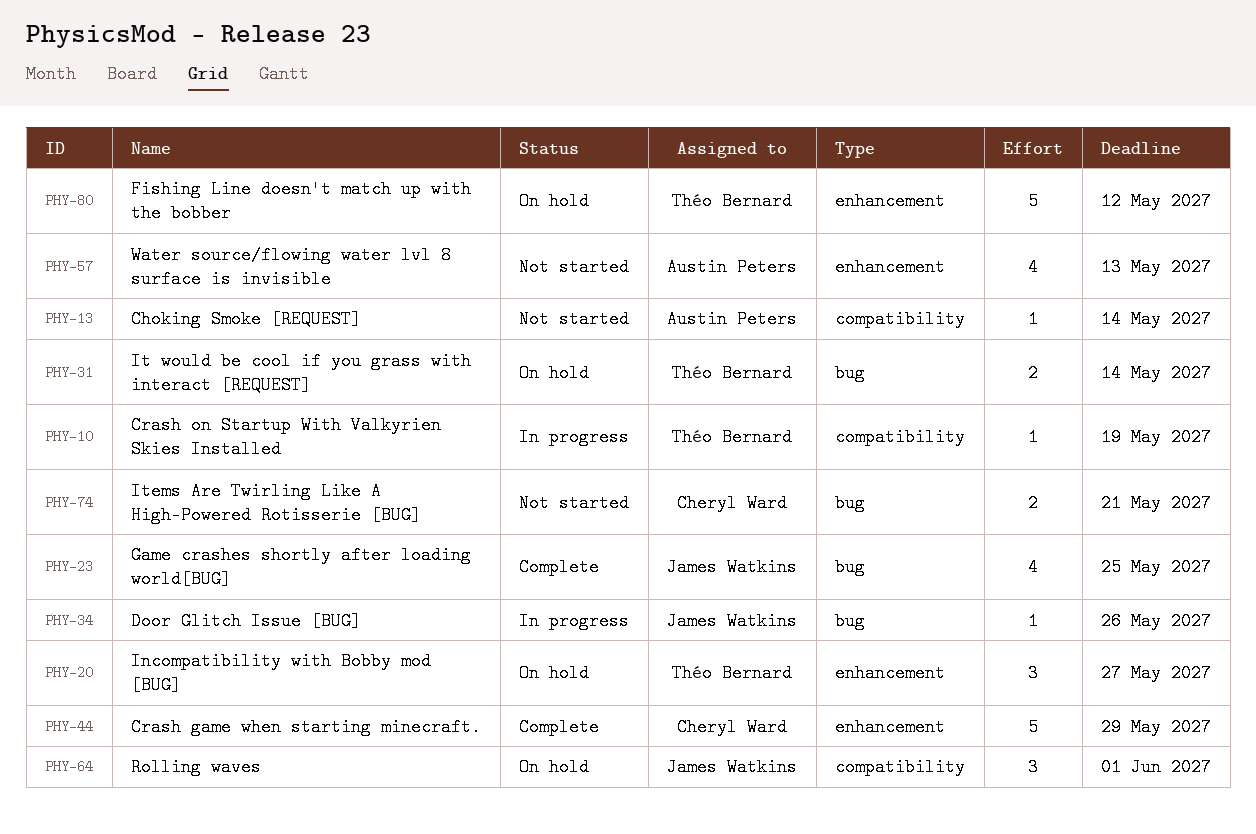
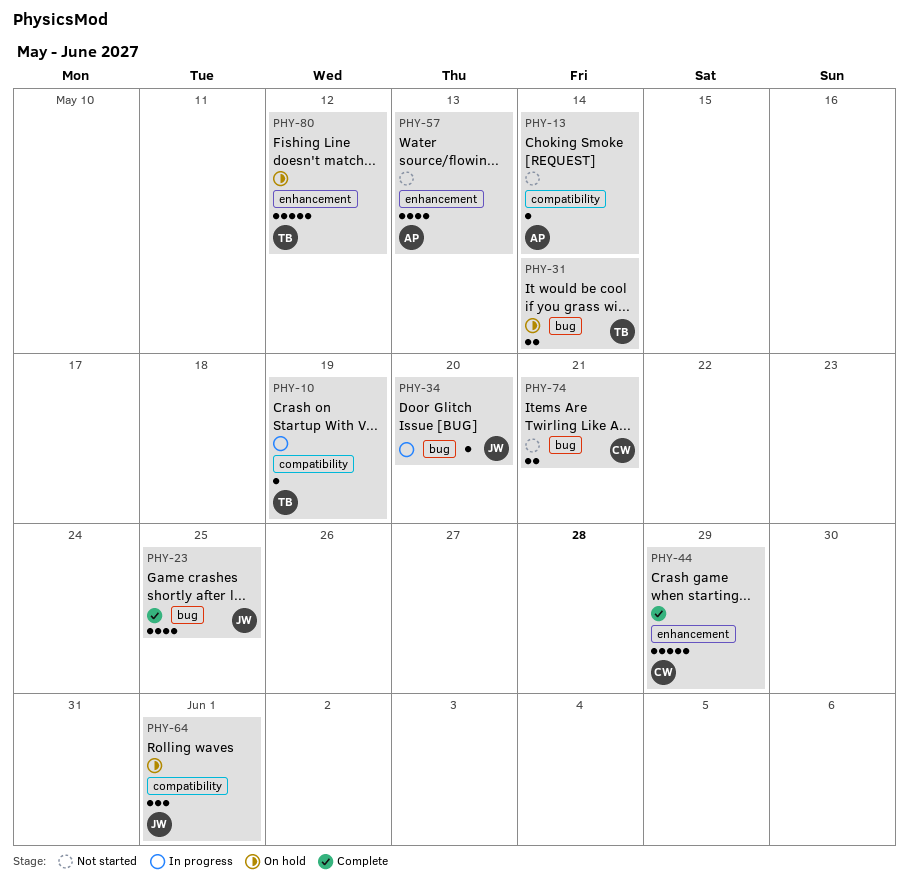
PHY-20: present -> none
PHY-34, due: May 26 -> May 20

